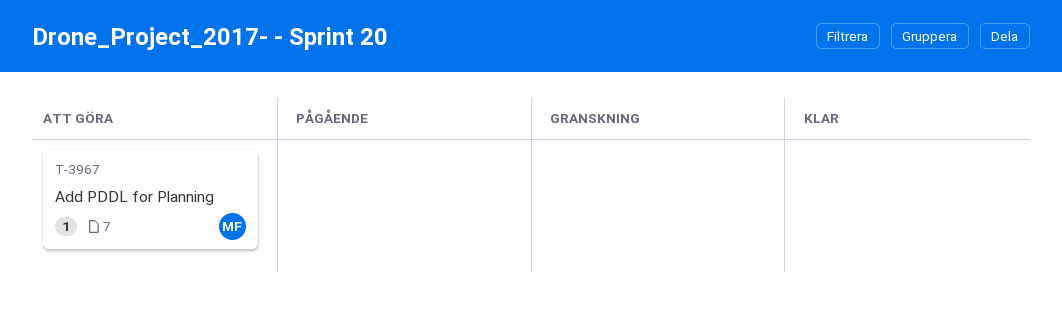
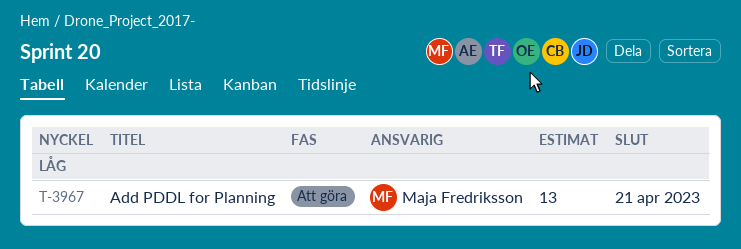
T-3967, estimate: 1 -> 13

